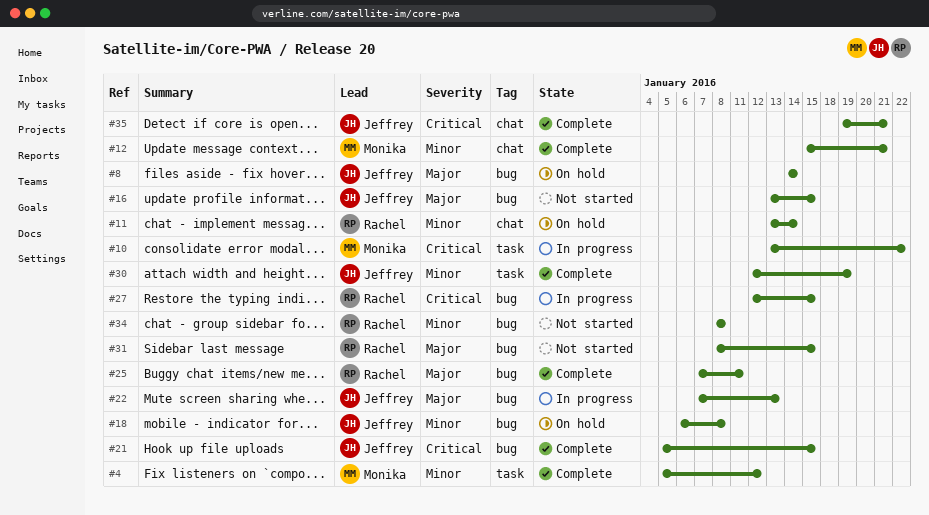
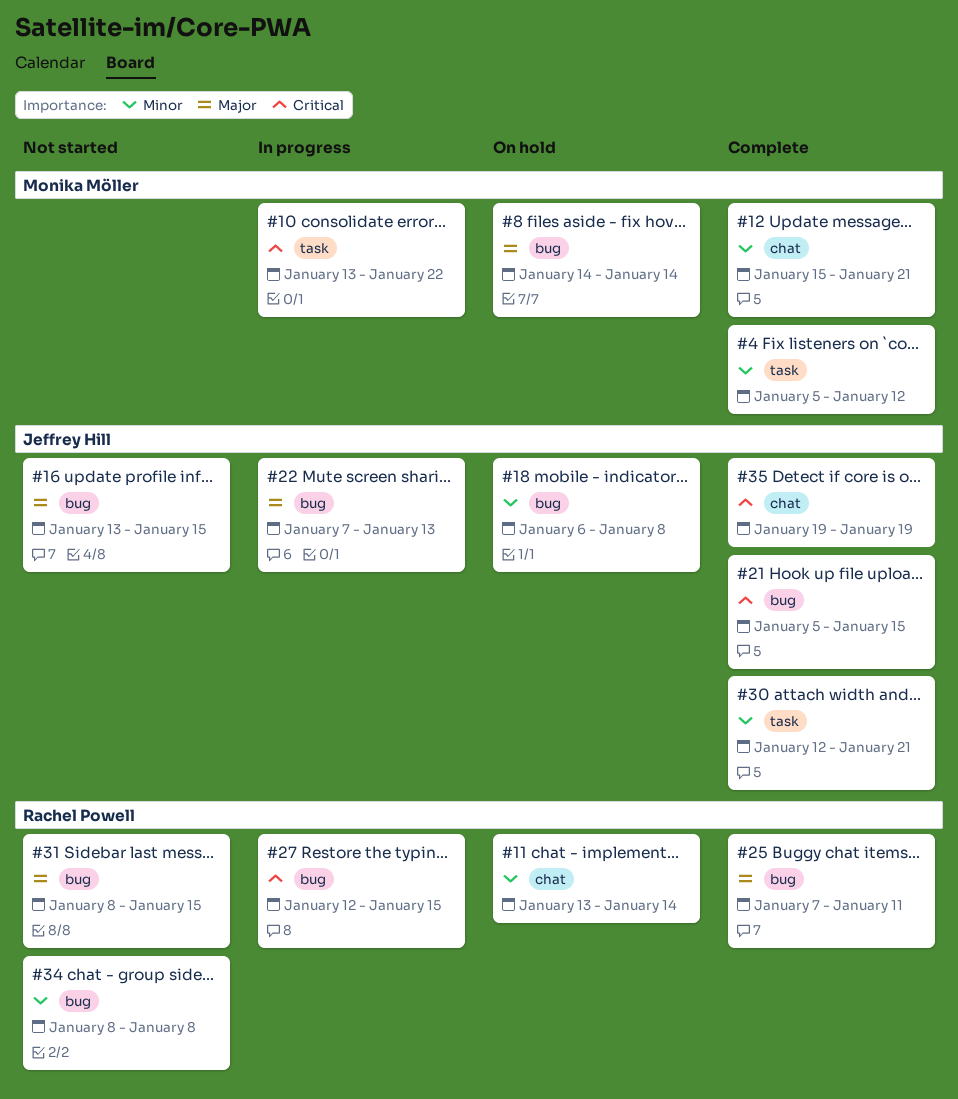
#8, owner: Jeffrey Hill -> Monika Möller
#30, due: Jan 19 -> Jan 21
#35, due: Jan 21 -> Jan 19

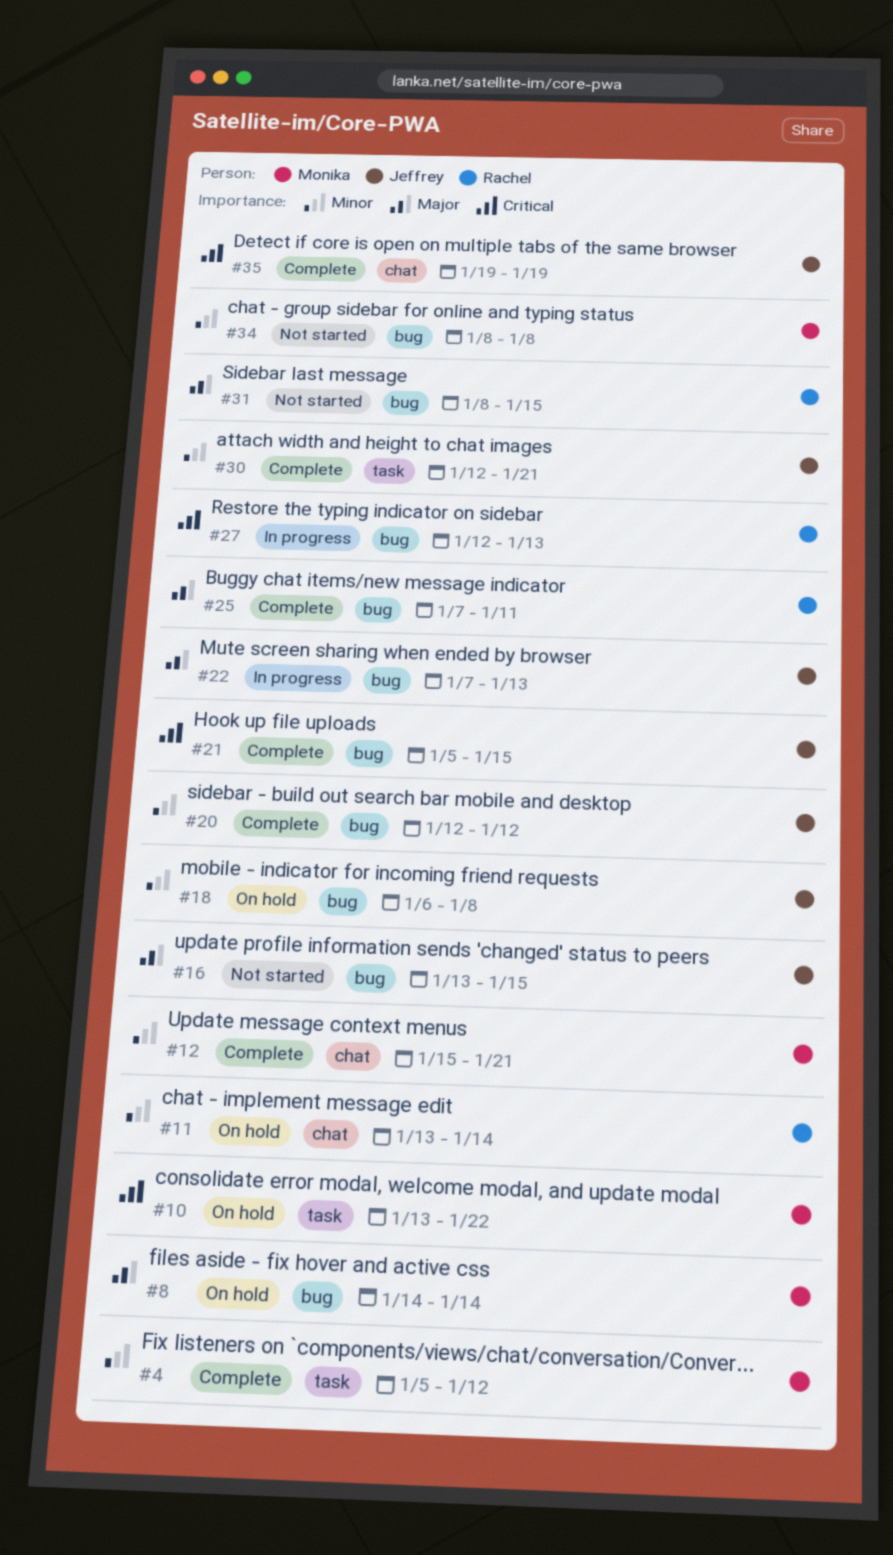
#10, status: In progress -> On hold
#20: none -> present
#27, due: Jan 15 -> Jan 13
#34, owner: Rachel Powell -> Monika Möller

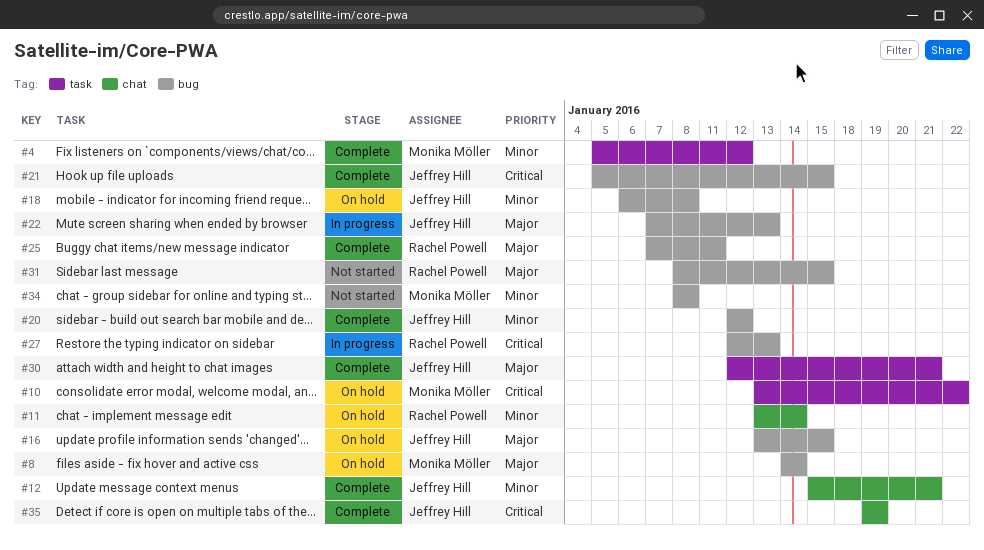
#12, owner: Monika Möller -> Jeffrey Hill
#16, status: Not started -> On hold
#30, priority: Minor -> Major

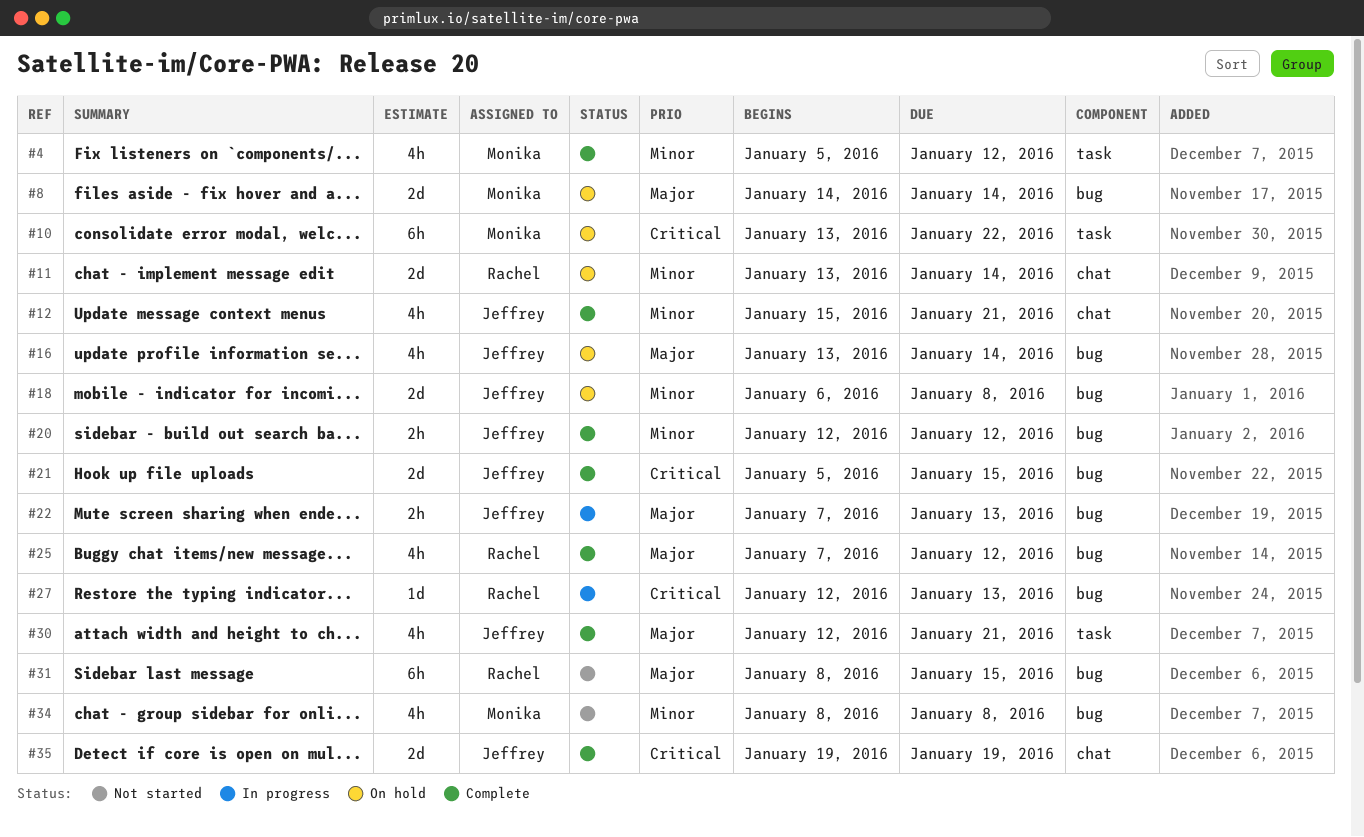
#16, due: Jan 15 -> Jan 14
#25, due: Jan 11 -> Jan 12

